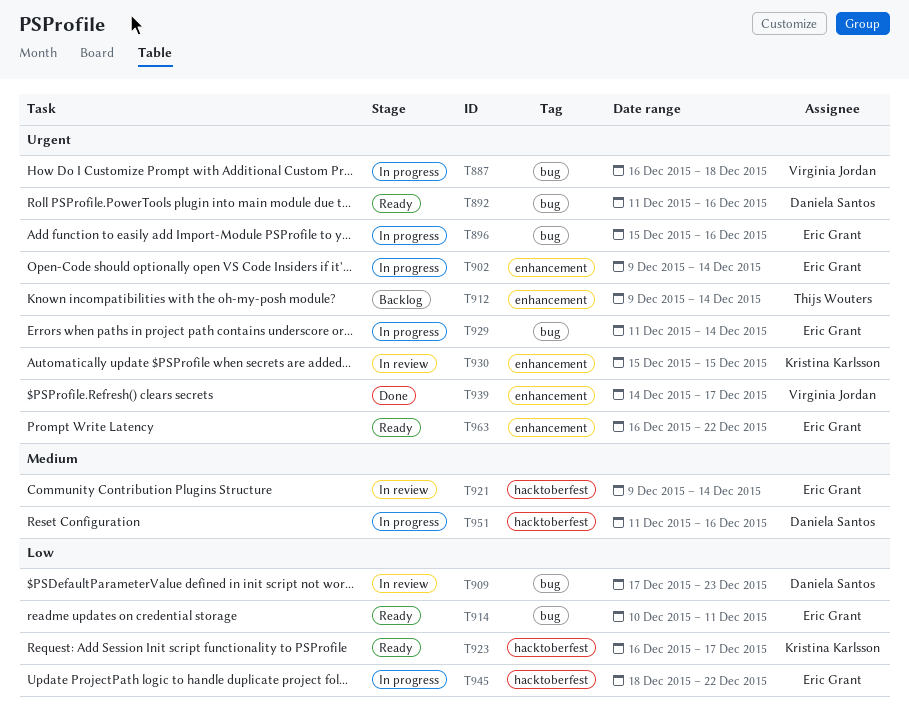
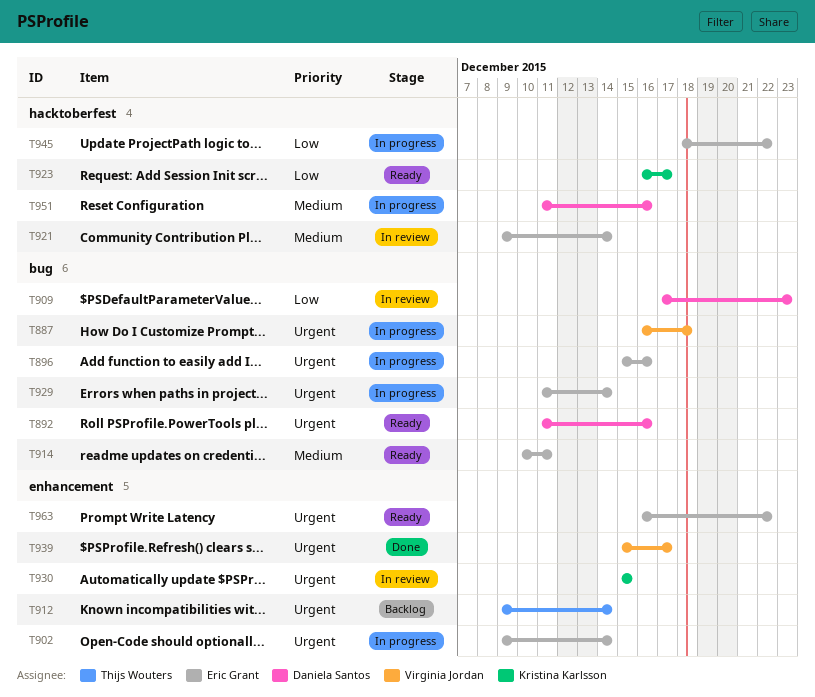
T914, priority: Low -> Medium
T939, start: Dec 14 -> Dec 15

